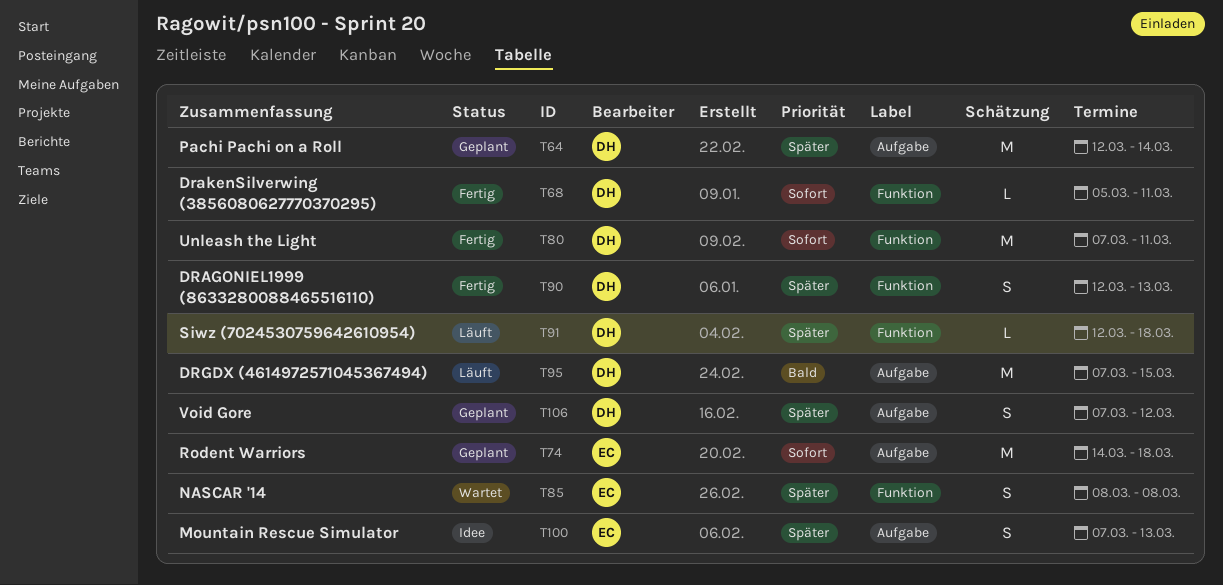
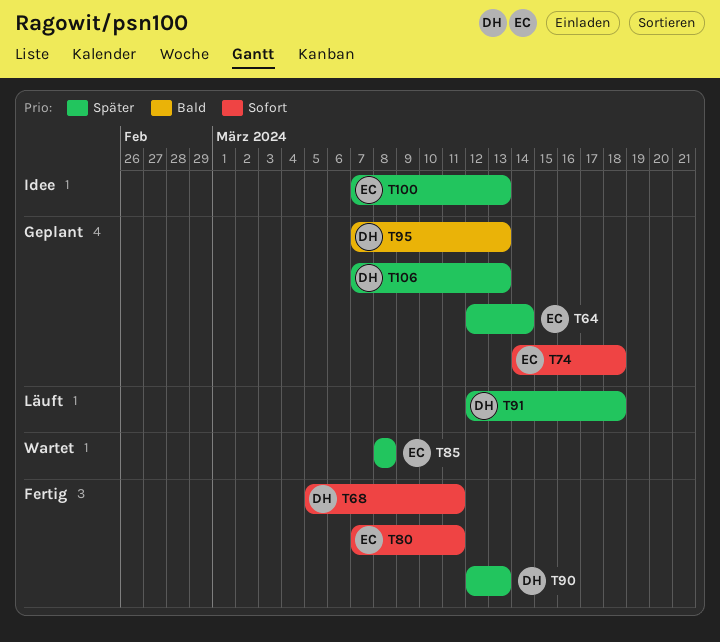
T64, owner: DH -> EC
T80, owner: DH -> EC
T95, status: Läuft -> Geplant
T95, due: Mar 15 -> Mar 13
T106, due: Mar 12 -> Mar 13

